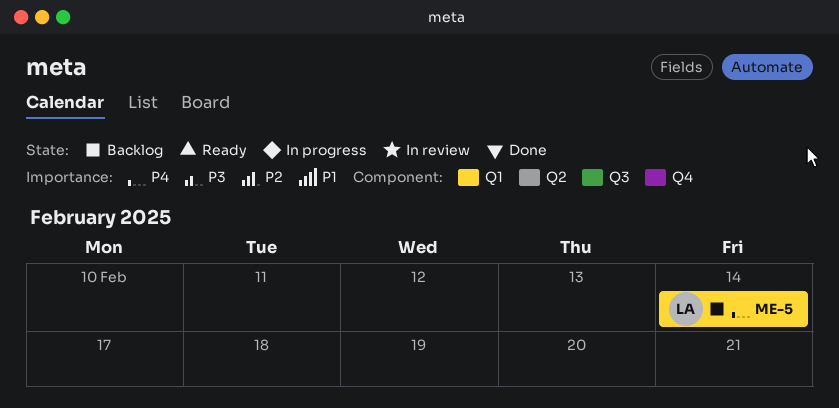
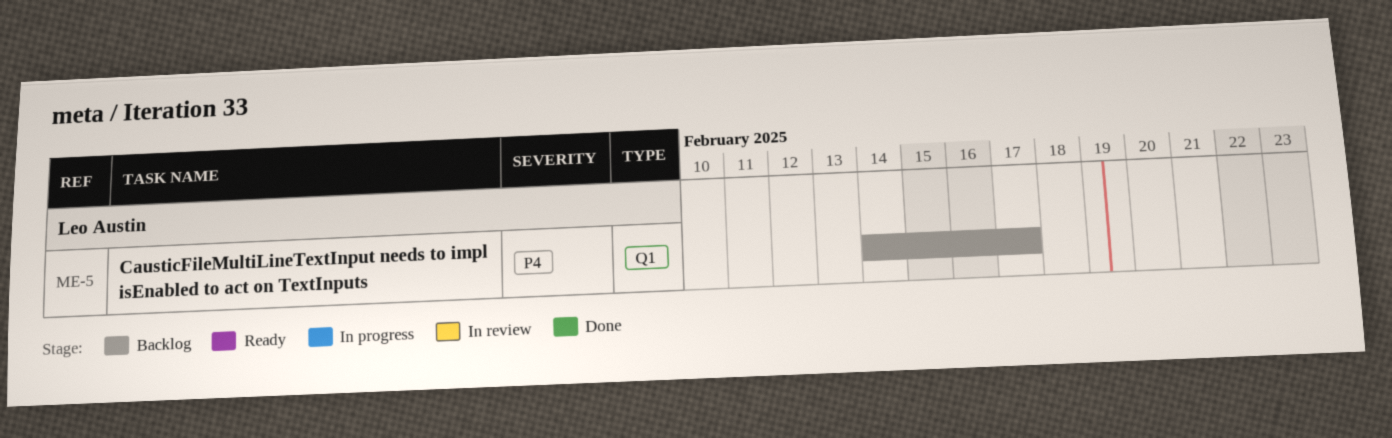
ME-5, due: Feb 14 -> Feb 17

